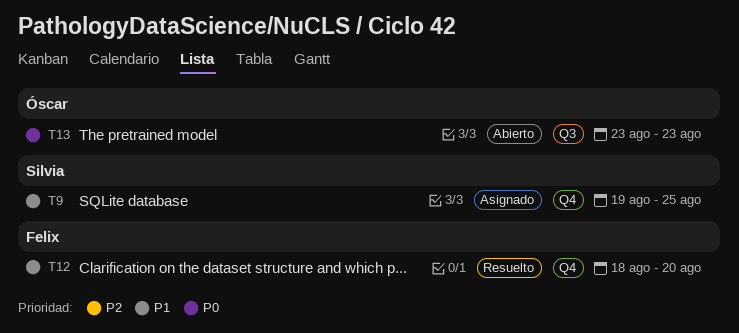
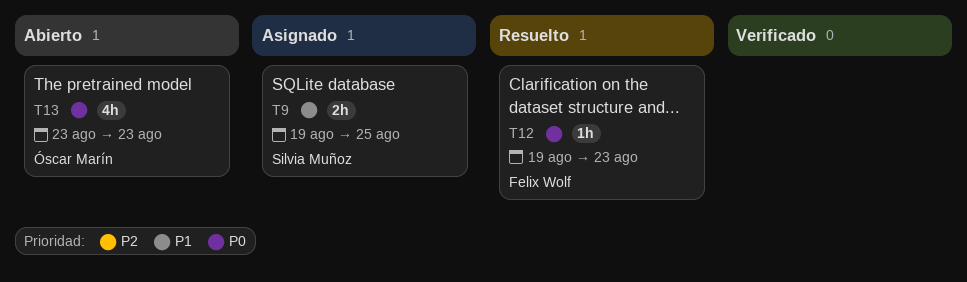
T12, priority: P1 -> P0
T12, start: Aug 18 -> Aug 19
T12, due: Aug 20 -> Aug 23

